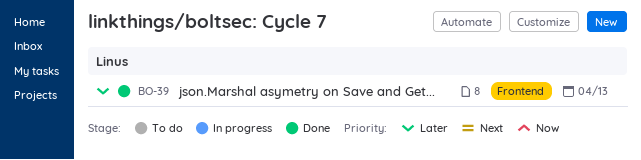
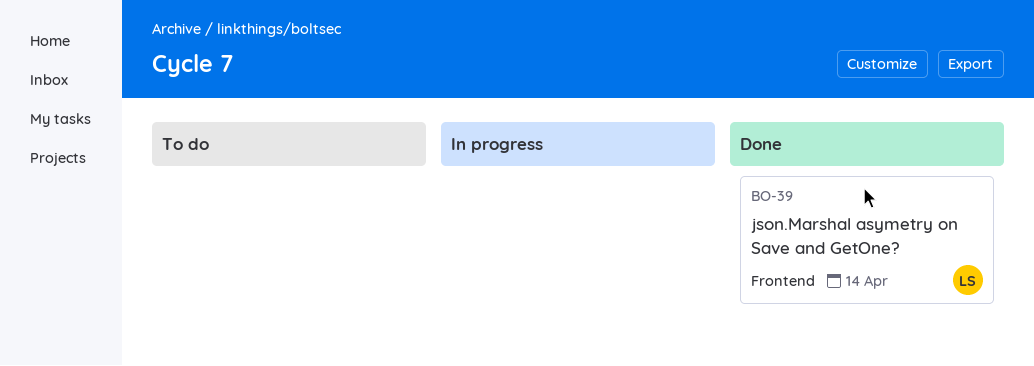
BO-39, due: Apr 13 -> Apr 14

